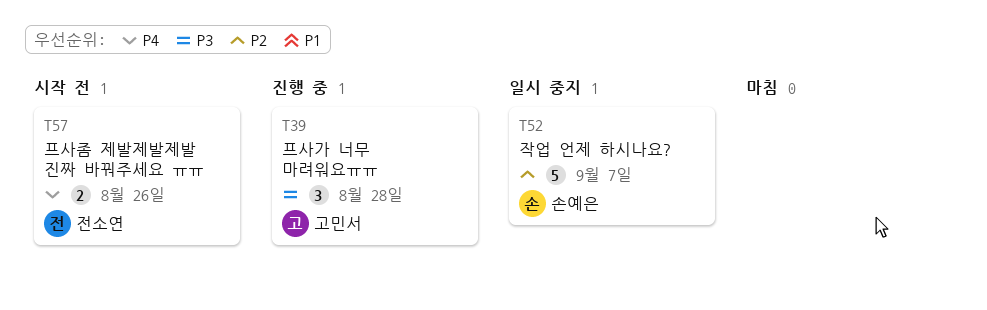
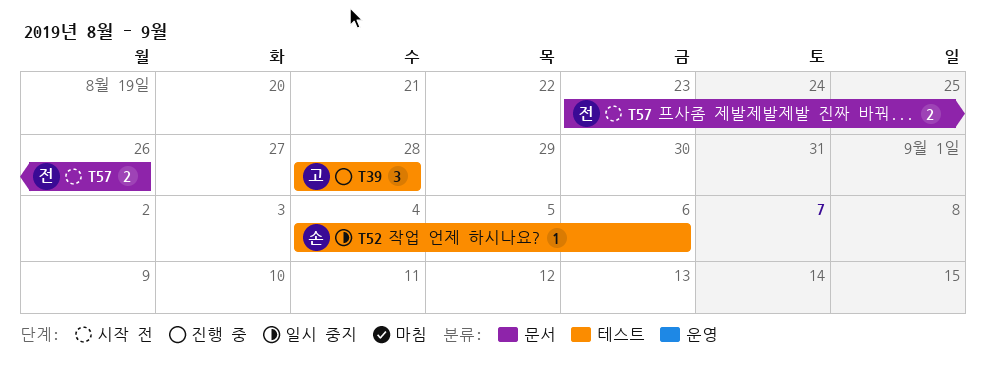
T52, estimate: 5 -> 1
T52, due: Sep 7 -> Sep 6

